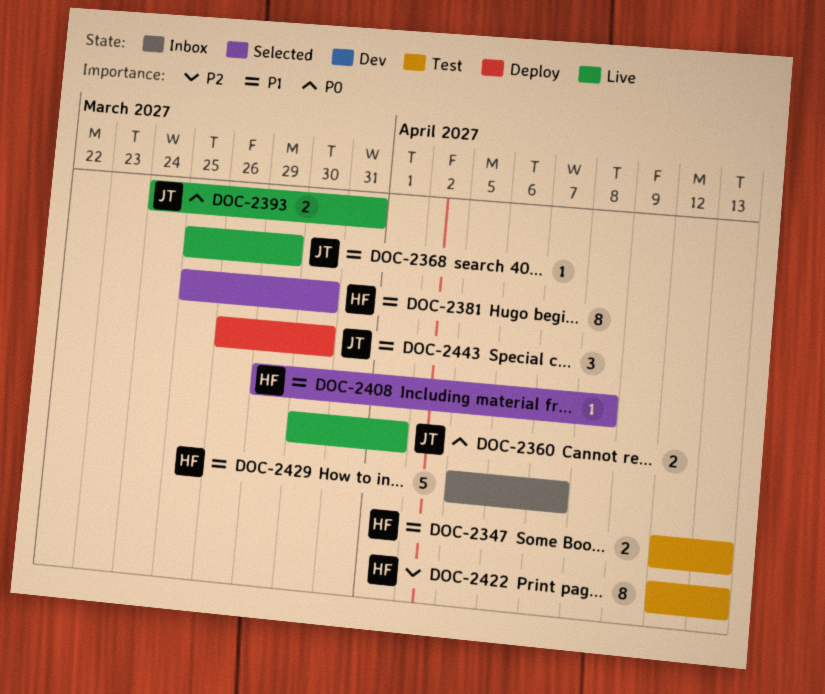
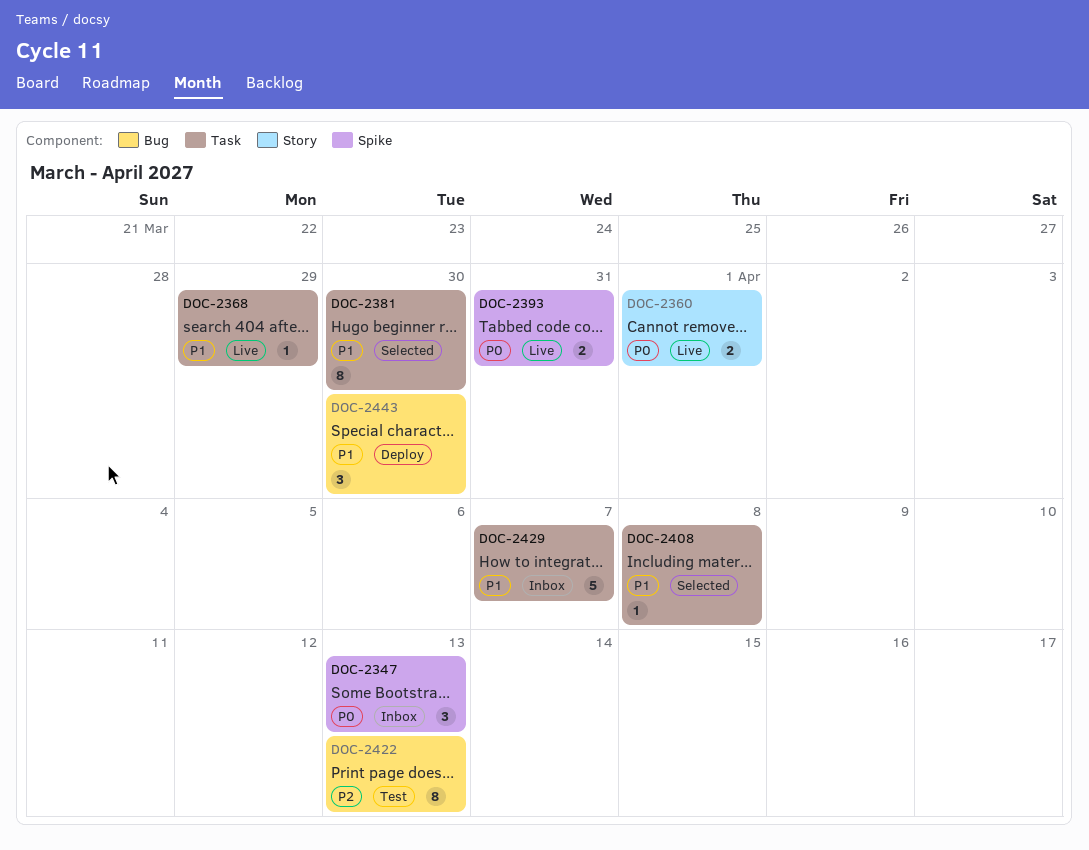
DOC-2347, status: Test -> Inbox
DOC-2347, priority: P1 -> P0
DOC-2347, estimate: 2 -> 3

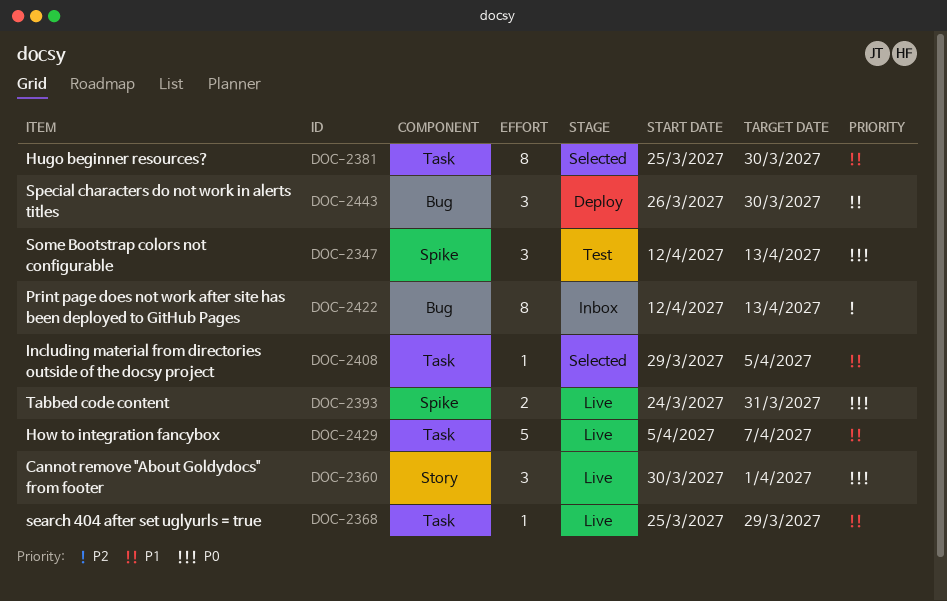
DOC-2347, status: Inbox -> Test
DOC-2360, estimate: 2 -> 3
DOC-2408, due: Apr 8 -> Apr 5
DOC-2422, status: Test -> Inbox
DOC-2429, status: Inbox -> Live

